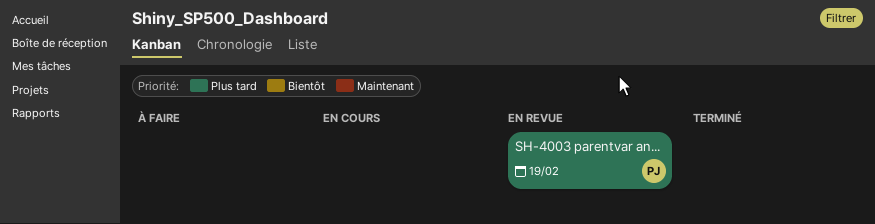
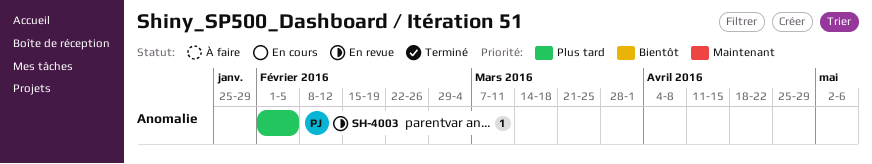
SH-4003, due: Feb 19 -> Feb 5

